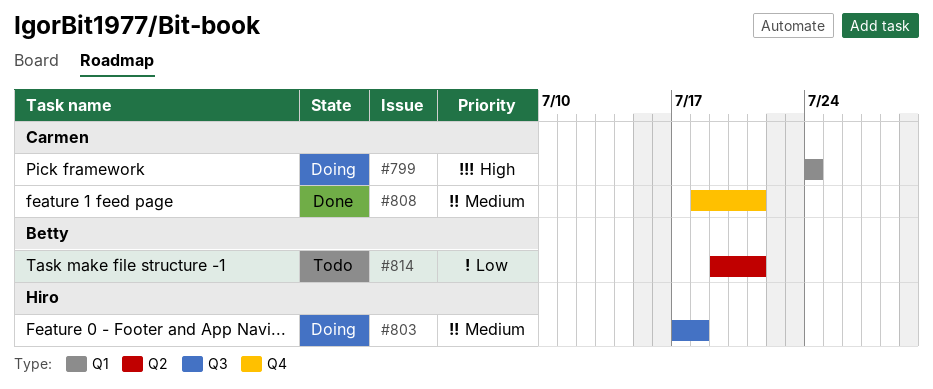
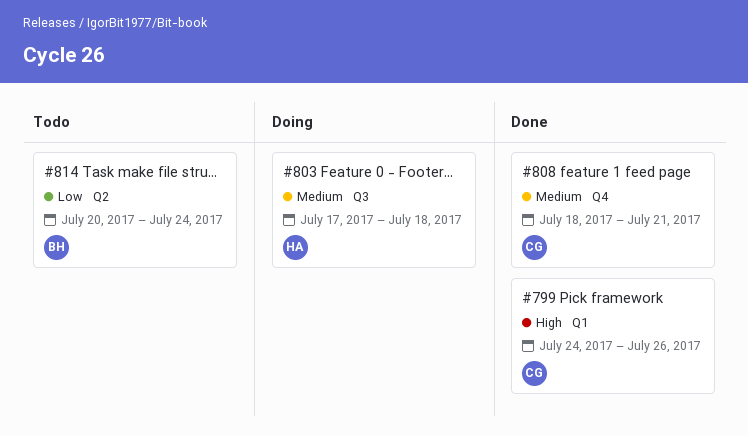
#799, status: Doing -> Done
#799, due: Jul 24 -> Jul 26
#814, start: Jul 19 -> Jul 20
#814, due: Jul 21 -> Jul 24

